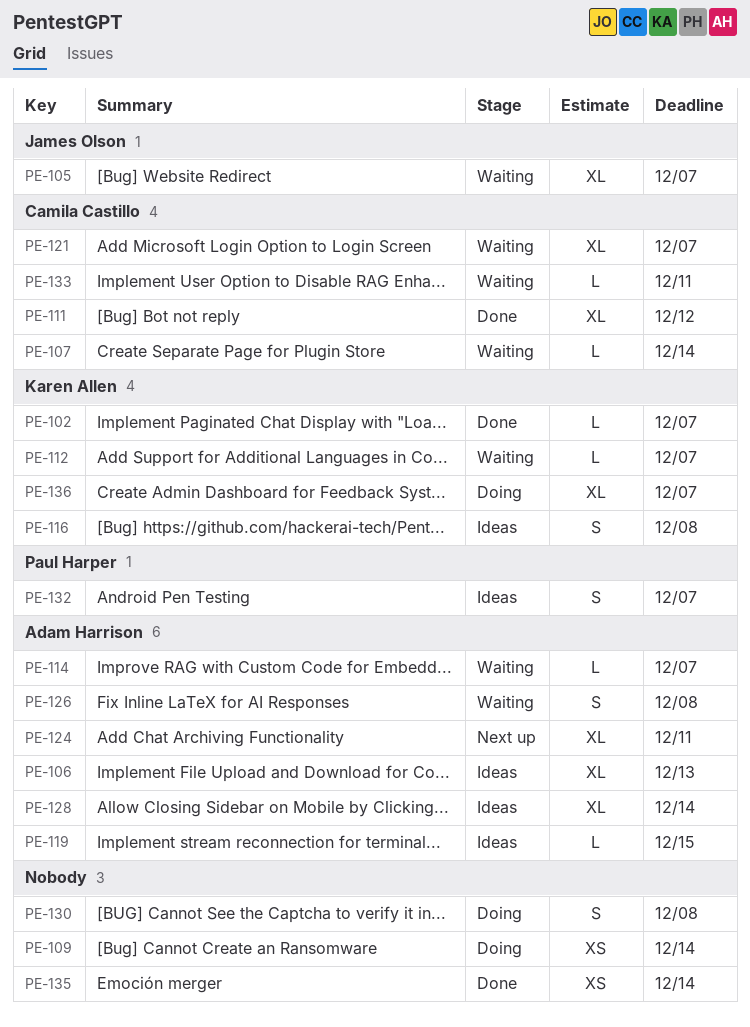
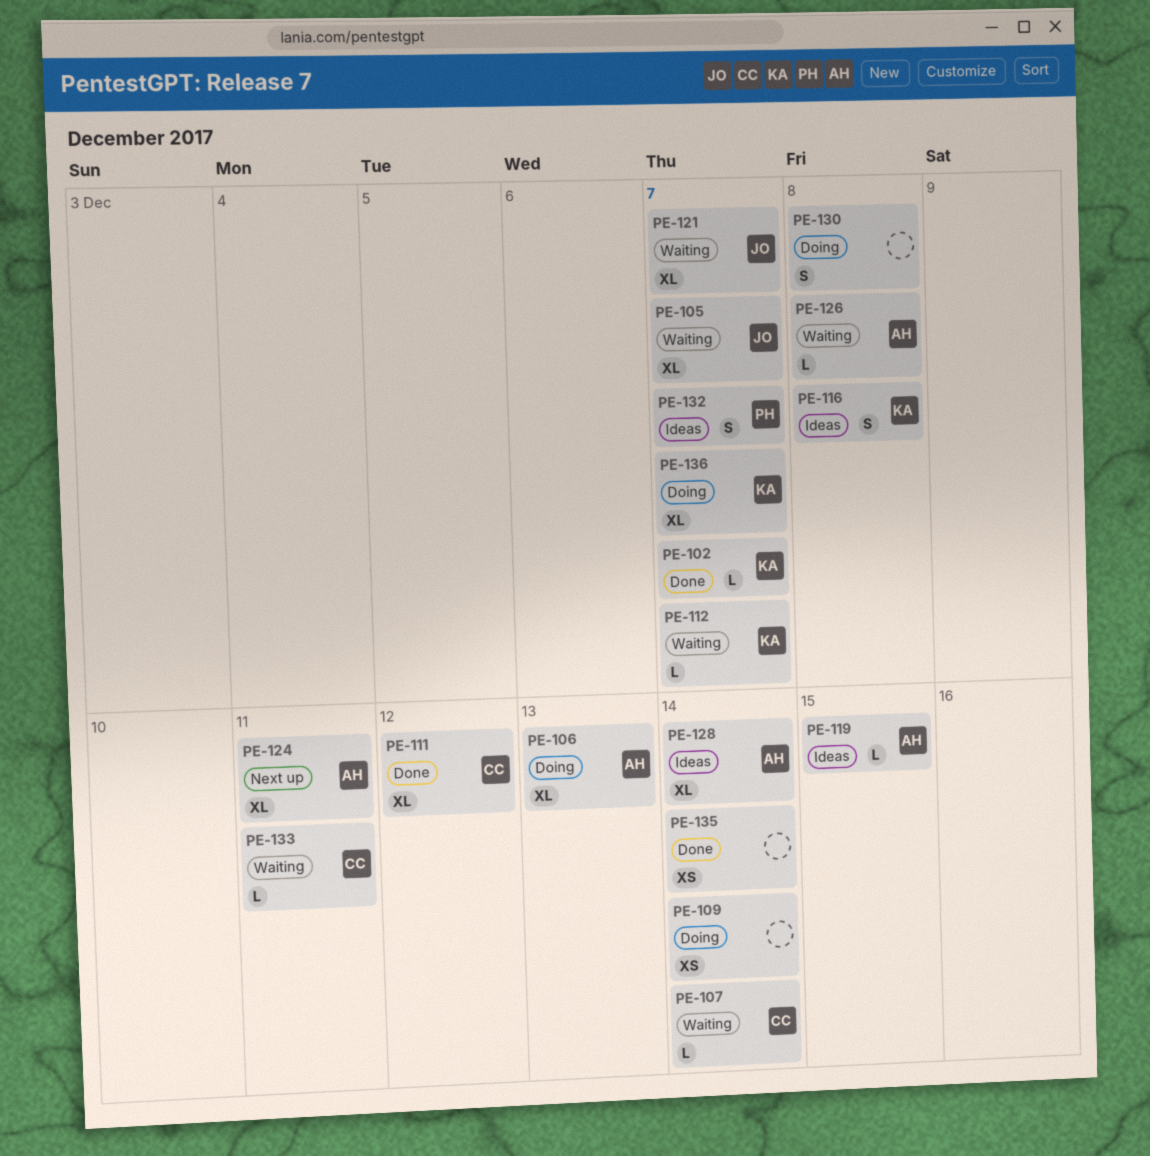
PE-106, status: Ideas -> Doing
PE-114: present -> none
PE-121, owner: Camila Castillo -> James Olson
PE-126, estimate: S -> L

